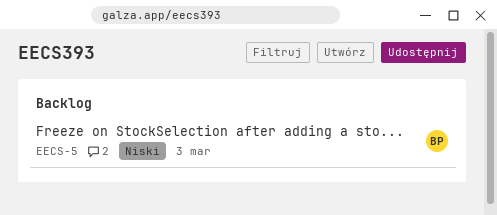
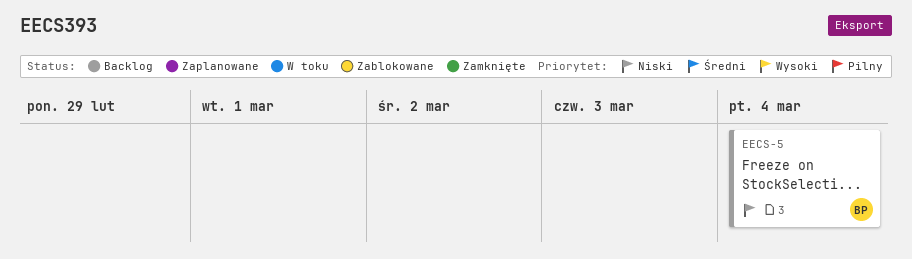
EECS-5, due: Mar 3 -> Mar 4

